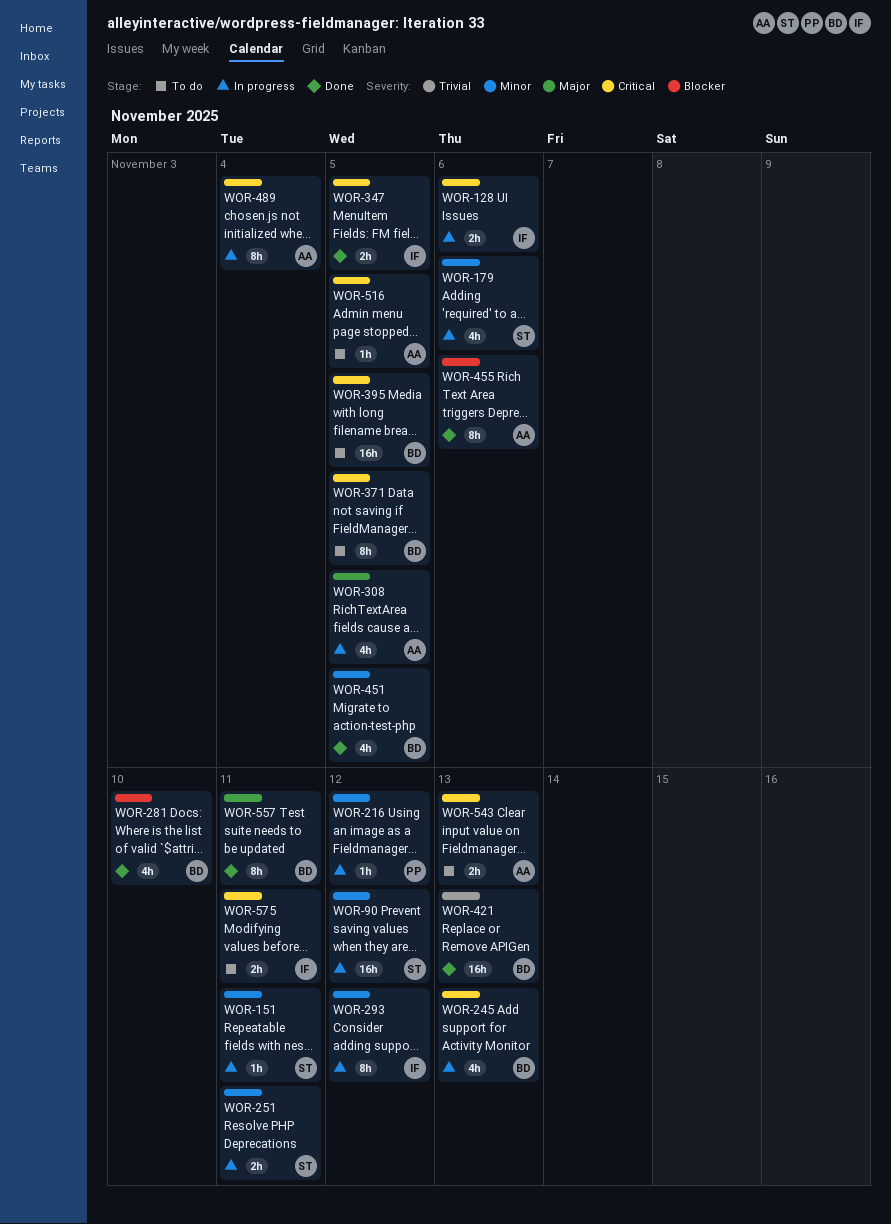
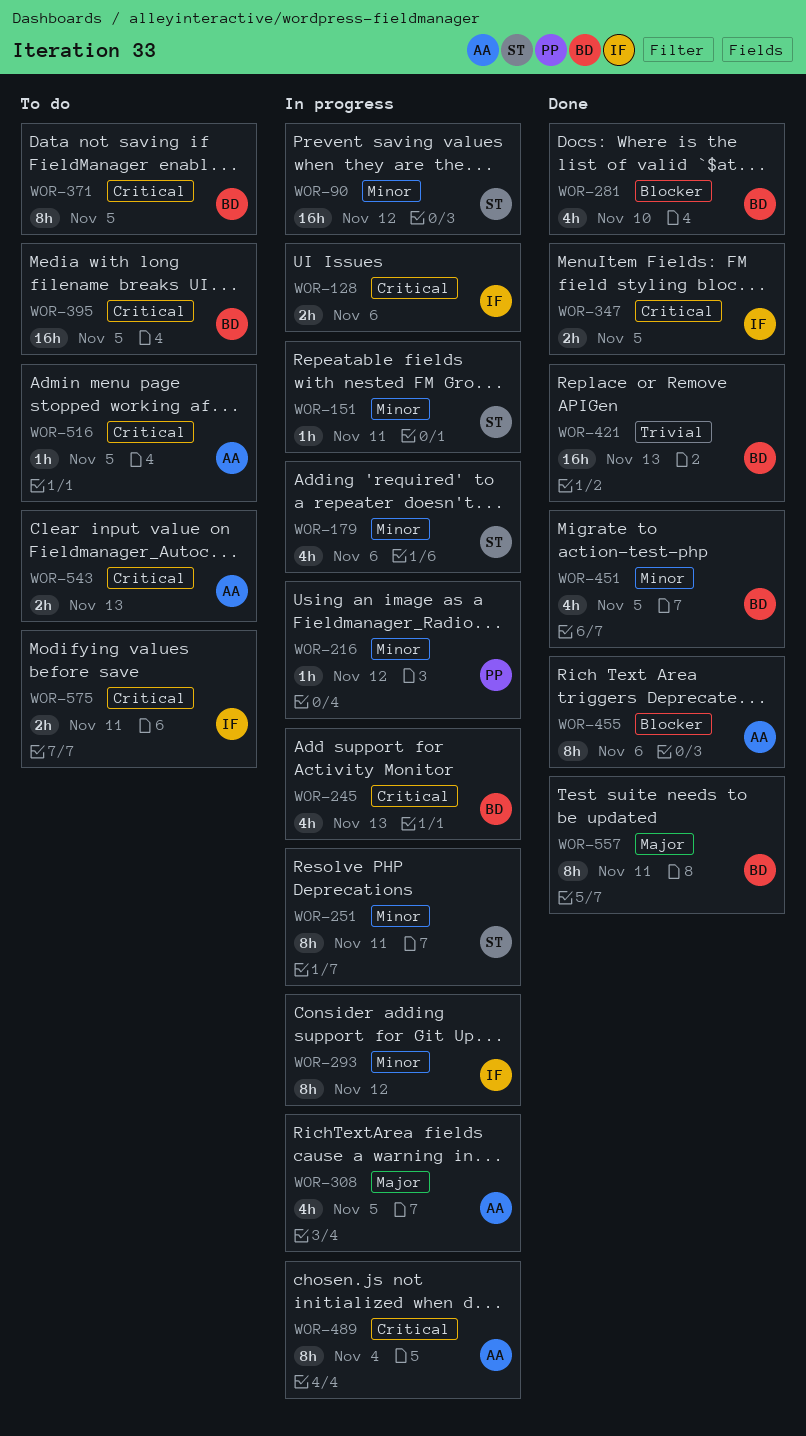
WOR-251, estimate: 2h -> 8h

